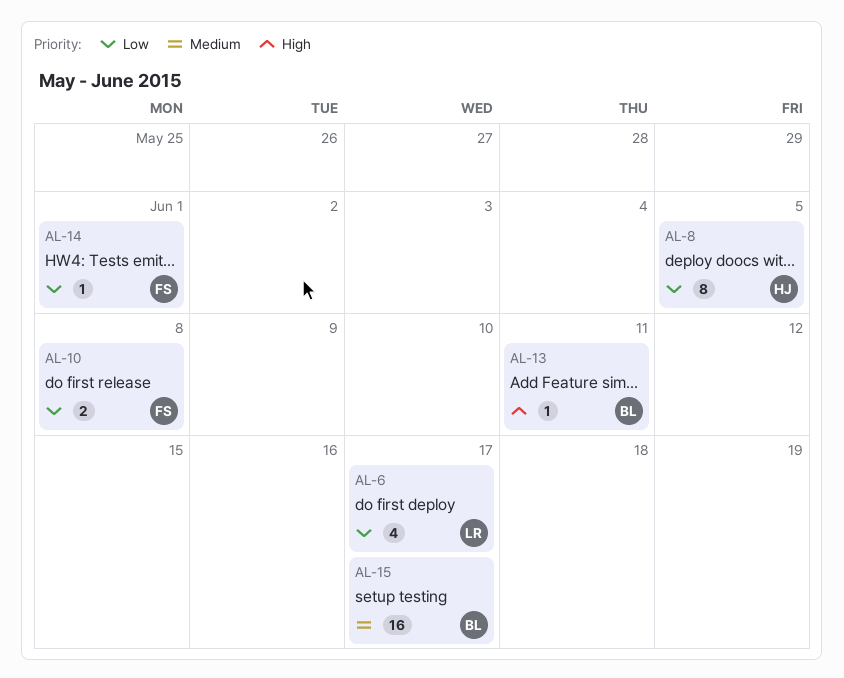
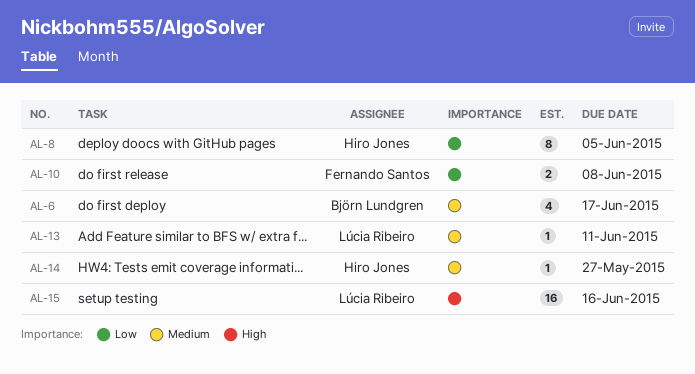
AL-6, owner: Lúcia Ribeiro -> Björn Lundgren
AL-6, priority: Low -> Medium
AL-13, owner: Björn Lundgren -> Lúcia Ribeiro
AL-13, priority: High -> Medium
AL-14, owner: Fernando Santos -> Hiro Jones
AL-14, priority: Low -> Medium
AL-14, due: Jun 1 -> May 27
AL-15, owner: Björn Lundgren -> Lúcia Ribeiro
AL-15, priority: Medium -> High
AL-15, due: Jun 17 -> Jun 16

